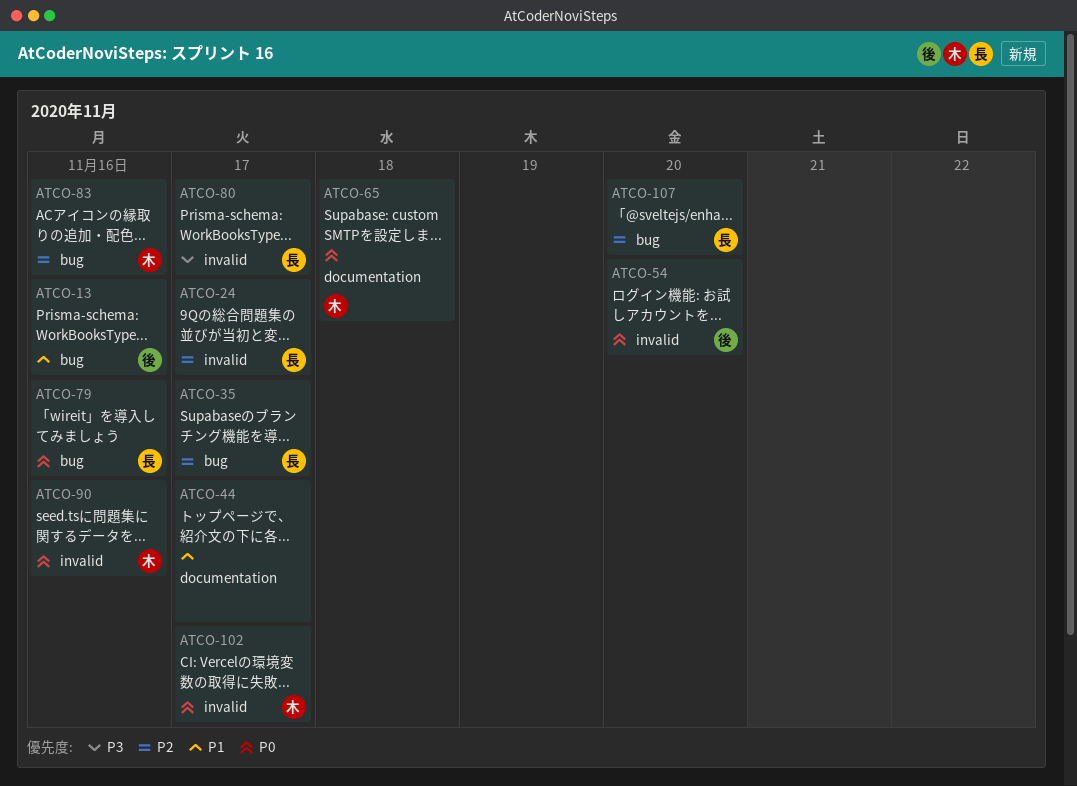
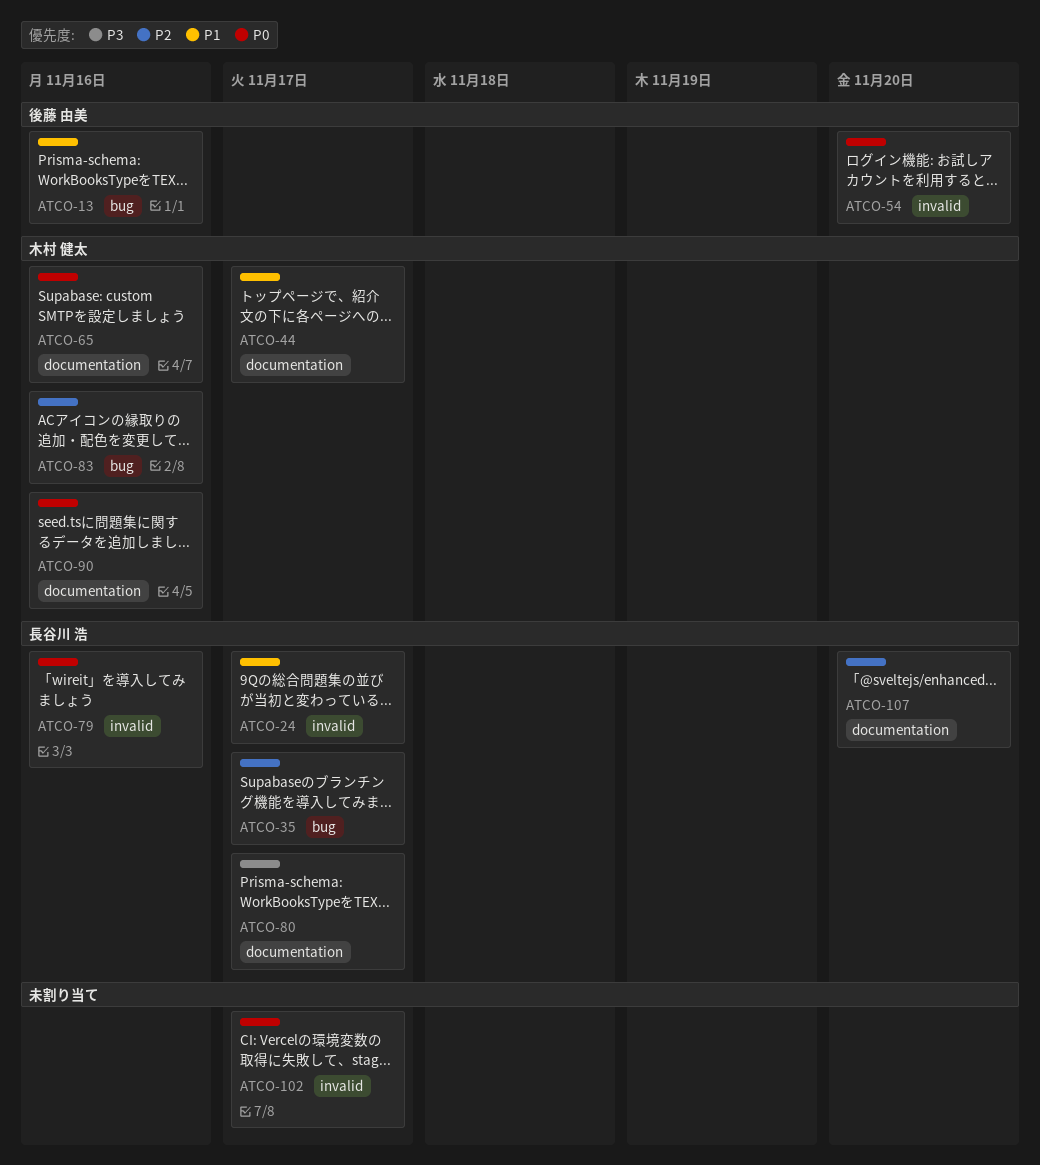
ATCO-24, priority: P2 -> P1
ATCO-44, owner: none -> 木村 健太
ATCO-65, due: Nov 18 -> Nov 16
ATCO-79, label: bug -> invalid
ATCO-80, label: invalid -> documentation
ATCO-90, label: invalid -> documentation
ATCO-102, owner: 木村 健太 -> none
ATCO-107, label: bug -> documentation

